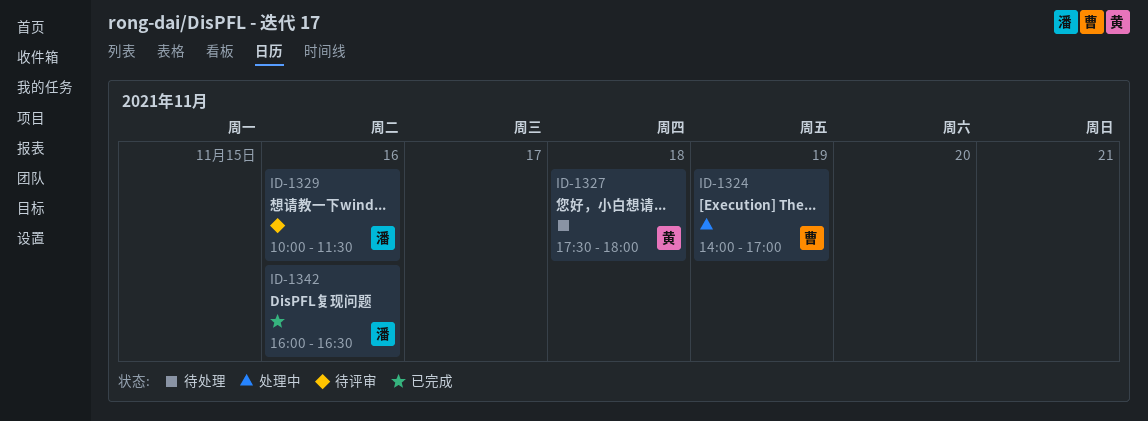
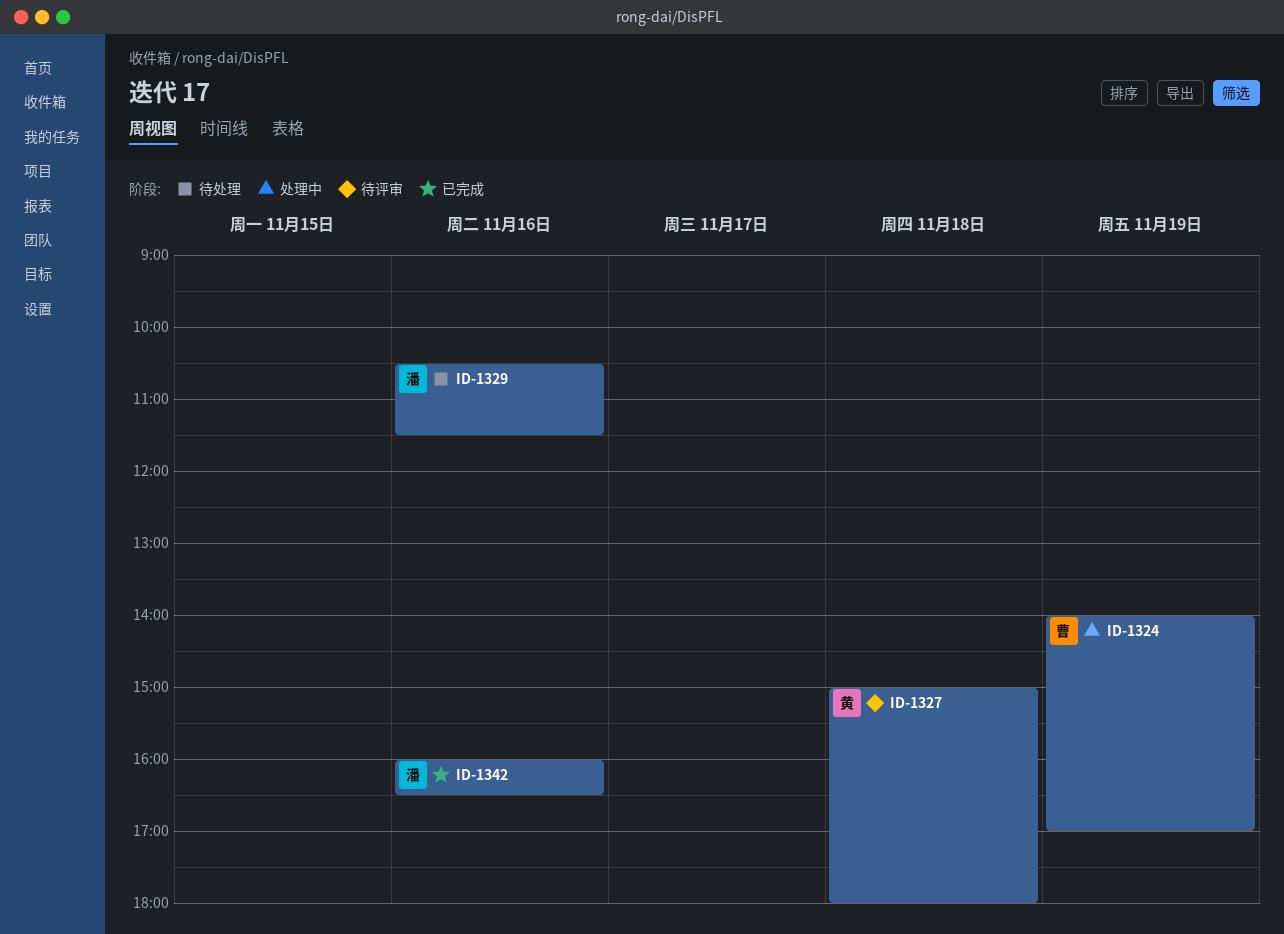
ID-1327, status: 待处理 -> 待评审
ID-1327, begins: 17:30 -> 15:00
ID-1329, status: 待评审 -> 待处理
ID-1329, begins: 10:00 -> 10:30

